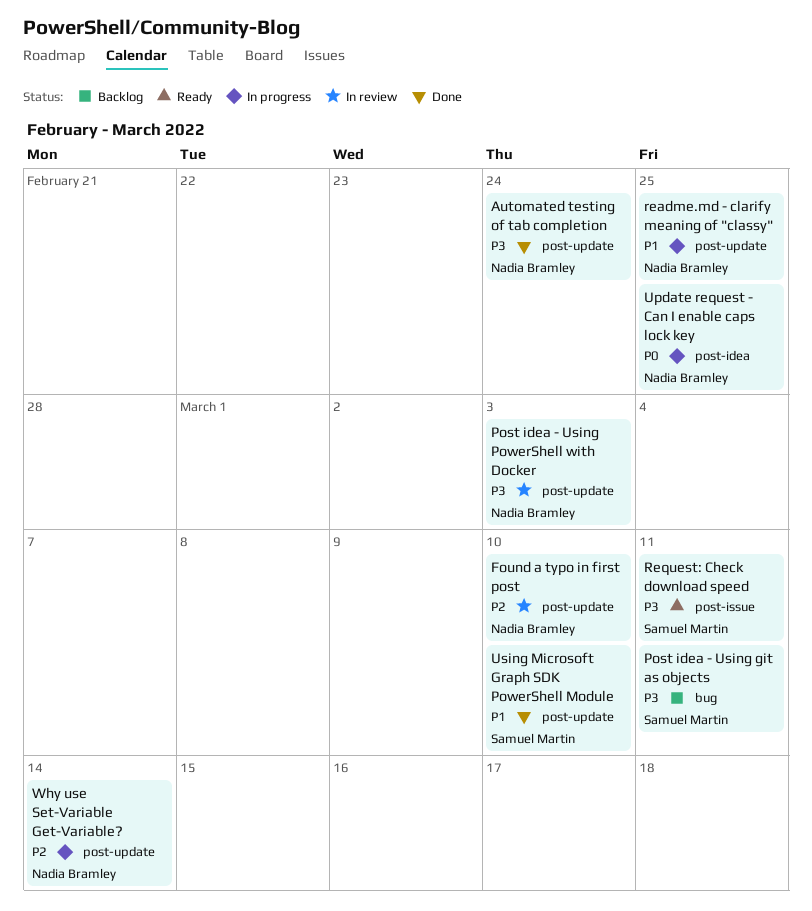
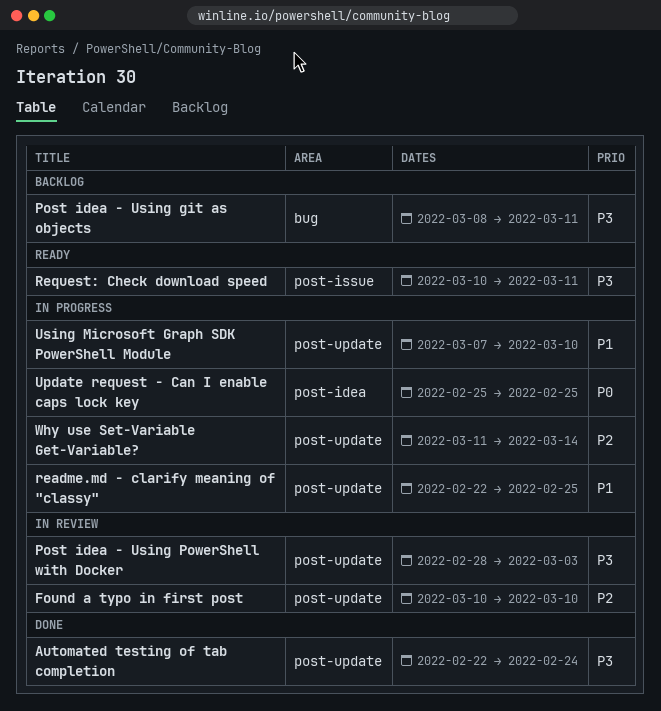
Using Microsoft Graph SDK PowerShell Module, status: Done -> In progress

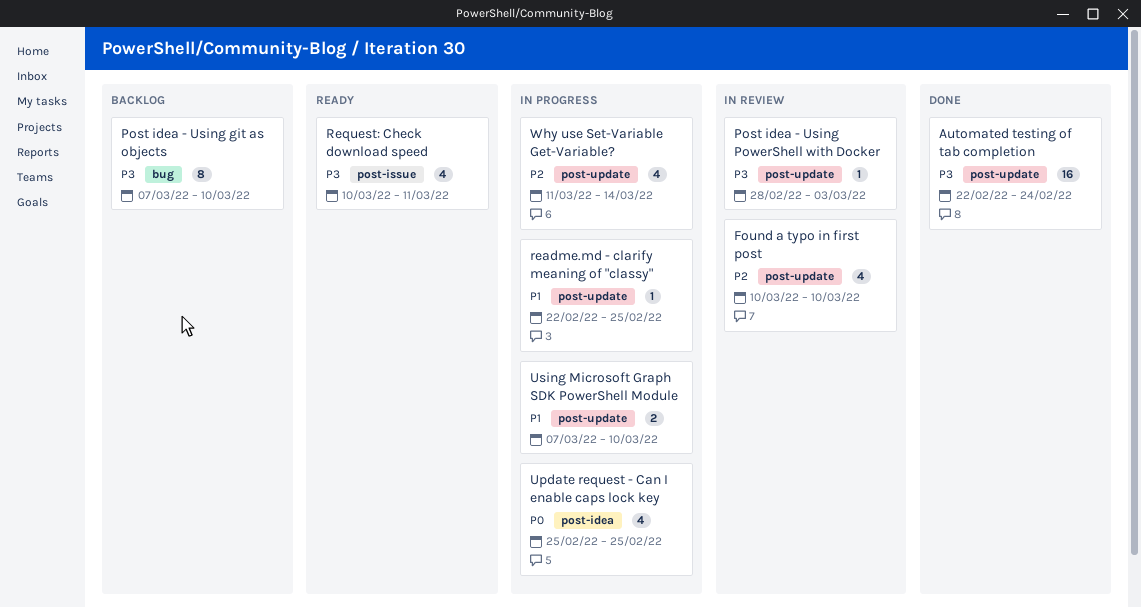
Post idea - Using git as objects, start: Mar 8 -> Mar 7
Post idea - Using git as objects, due: Mar 11 -> Mar 10

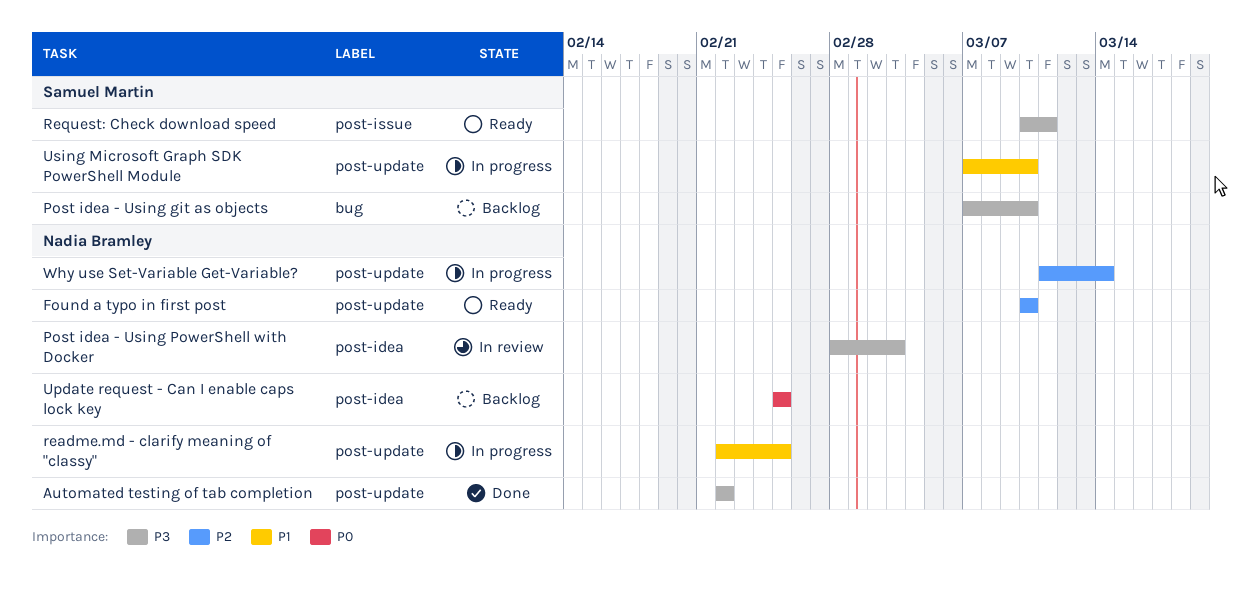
Automated testing of tab completion, due: Feb 24 -> Feb 22
Found a typo in first post, status: In review -> Ready
Post idea - Using PowerShell with Docker, label: post-update -> post-idea
Update request - Can I enable caps lock key, status: In progress -> Backlog

